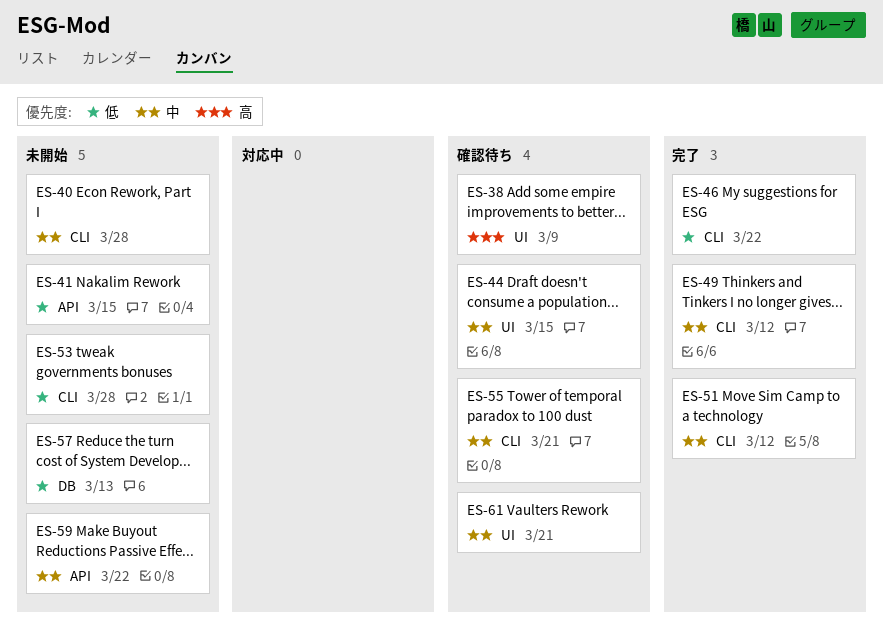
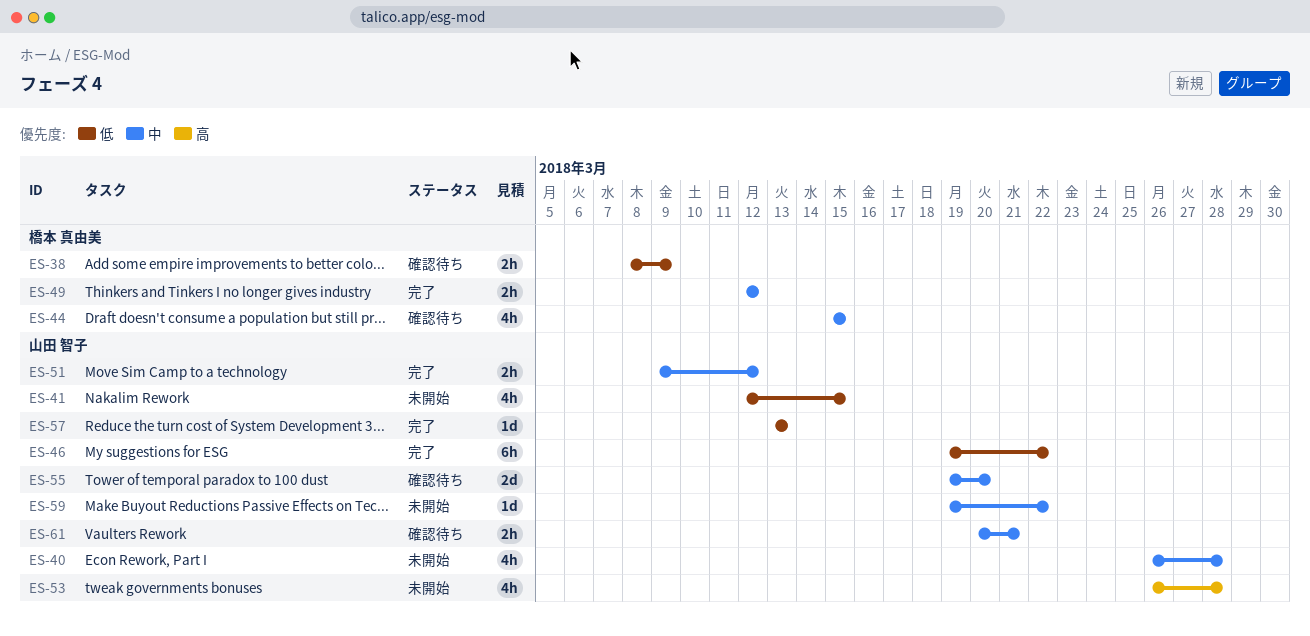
ES-38, priority: 高 -> 低
ES-53, priority: 低 -> 高
ES-55, due: Mar 21 -> Mar 20
ES-57, status: 未開始 -> 完了

